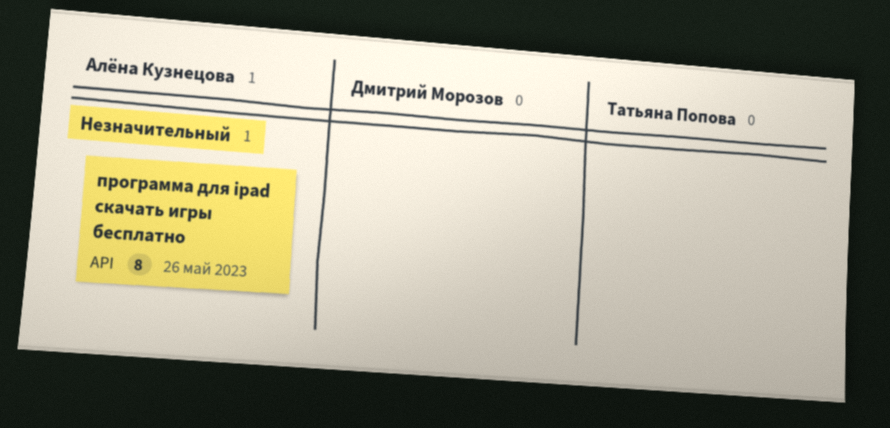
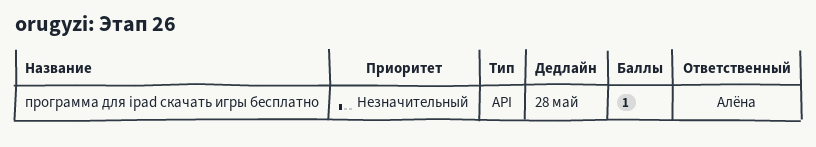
программа для ipad скачать игры бесплатно, estimate: 8 -> 1
программа для ipad скачать игры бесплатно, due: May 26 -> May 28

